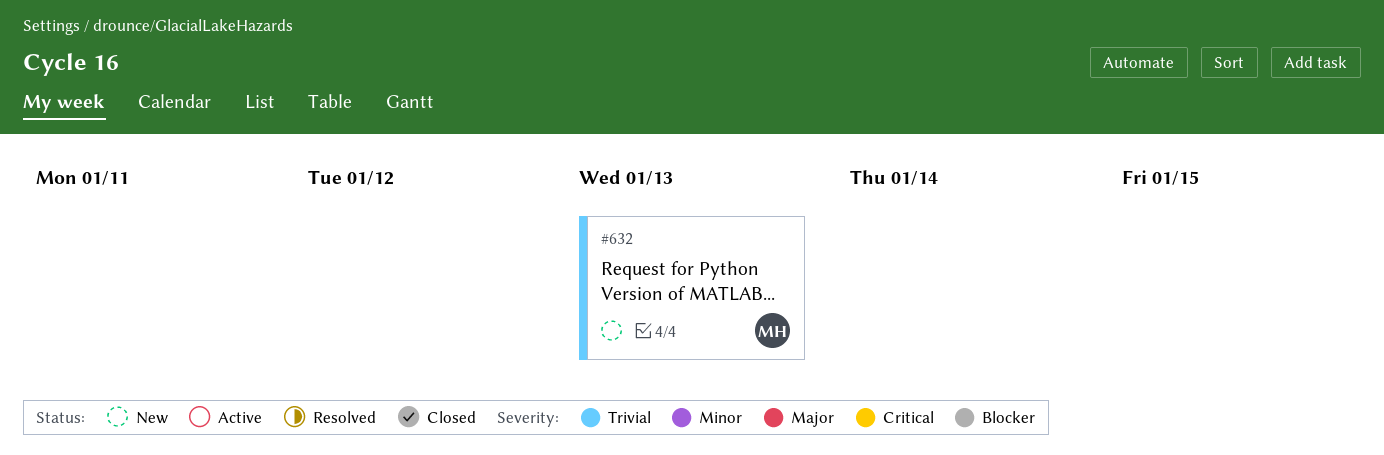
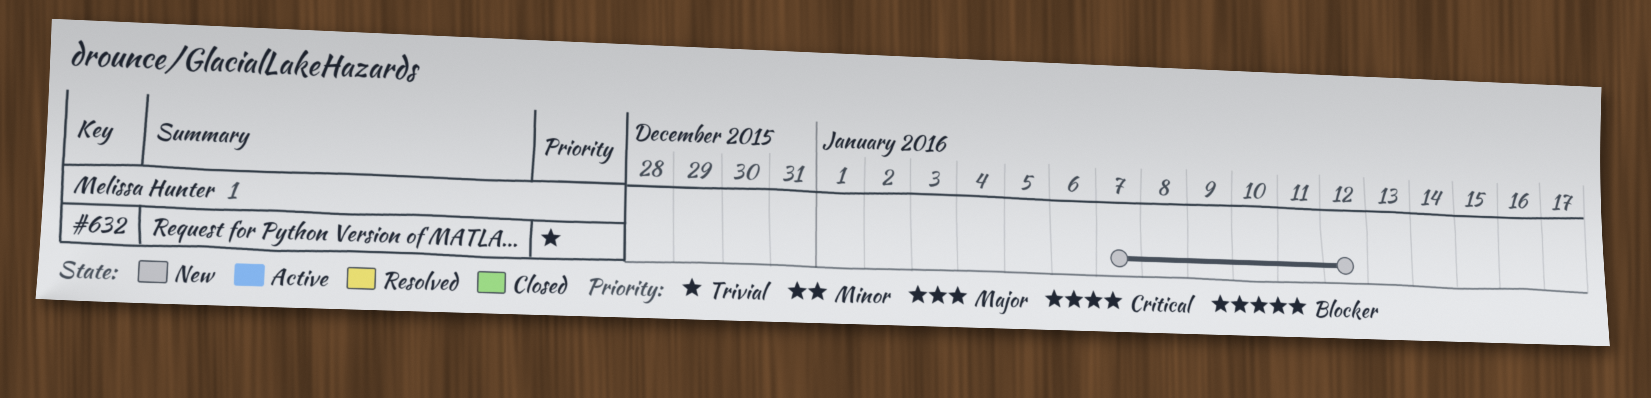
#632, due: Jan 13 -> Jan 12

